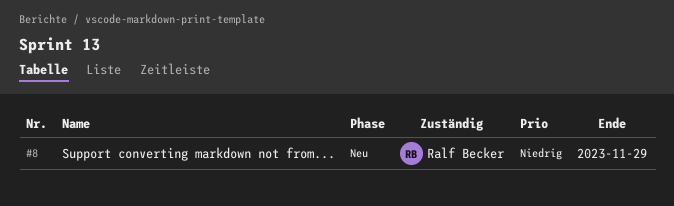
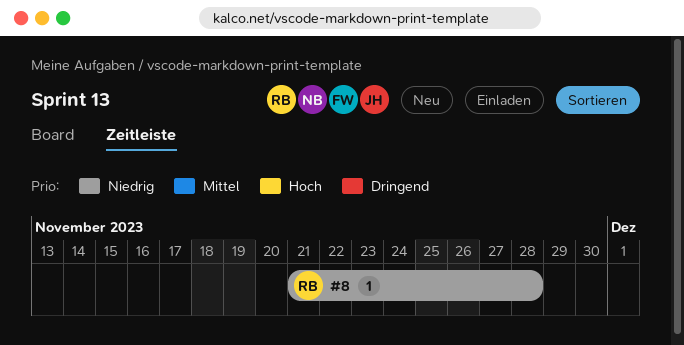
#8, due: Nov 29 -> Nov 28

